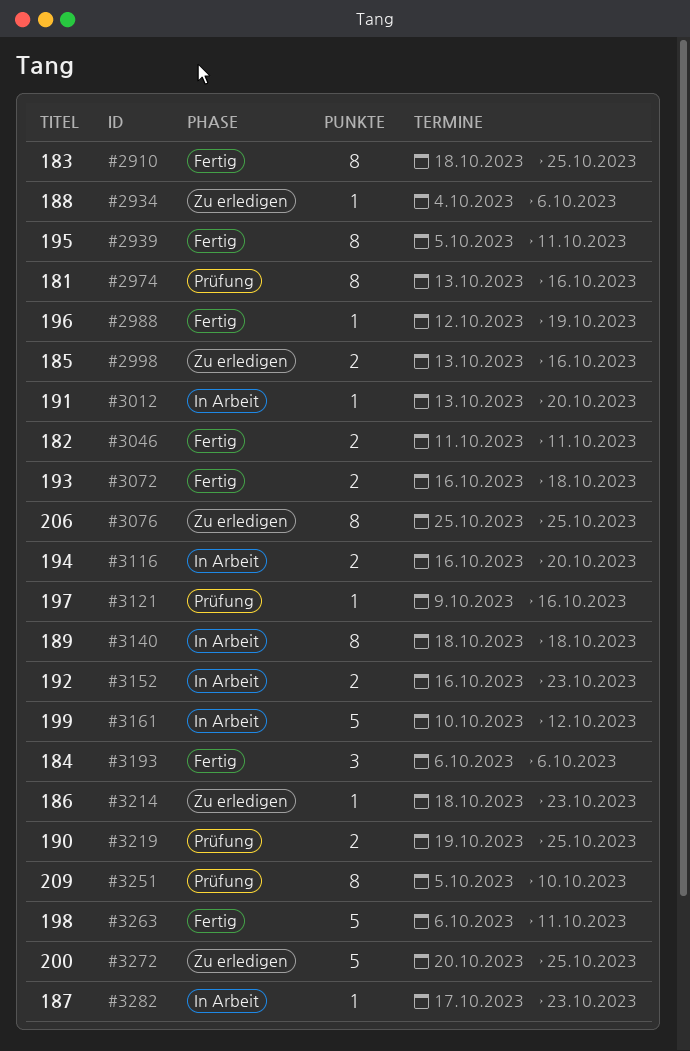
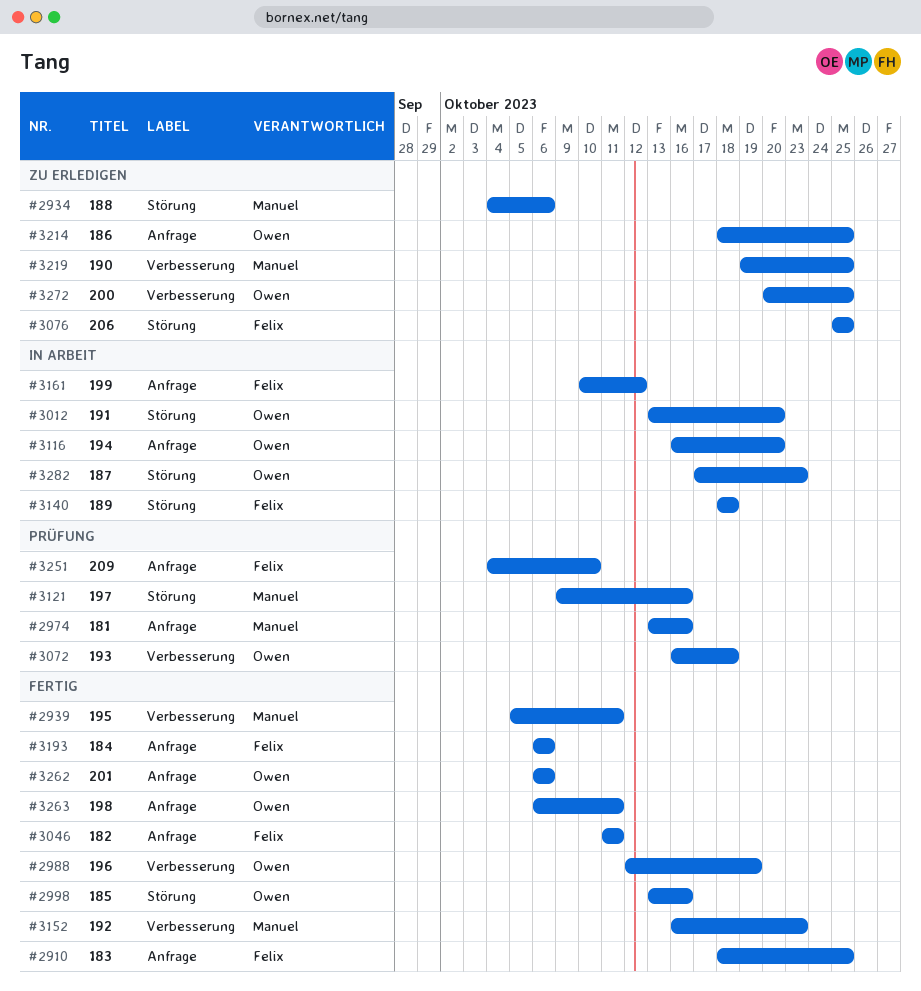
#2998, status: Zu erledigen -> Fertig
#3072, status: Fertig -> Prüfung
#3152, status: In Arbeit -> Fertig
#3214, due: Oct 23 -> Oct 25
#3219, status: Prüfung -> Zu erledigen
#3251, start: Oct 5 -> Oct 4
#3262: none -> present

